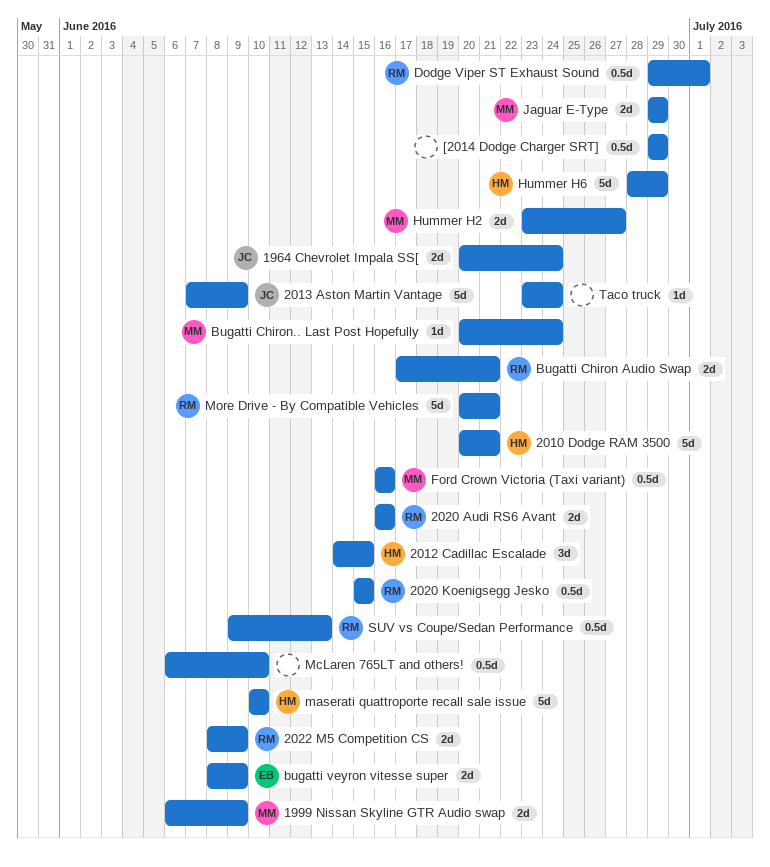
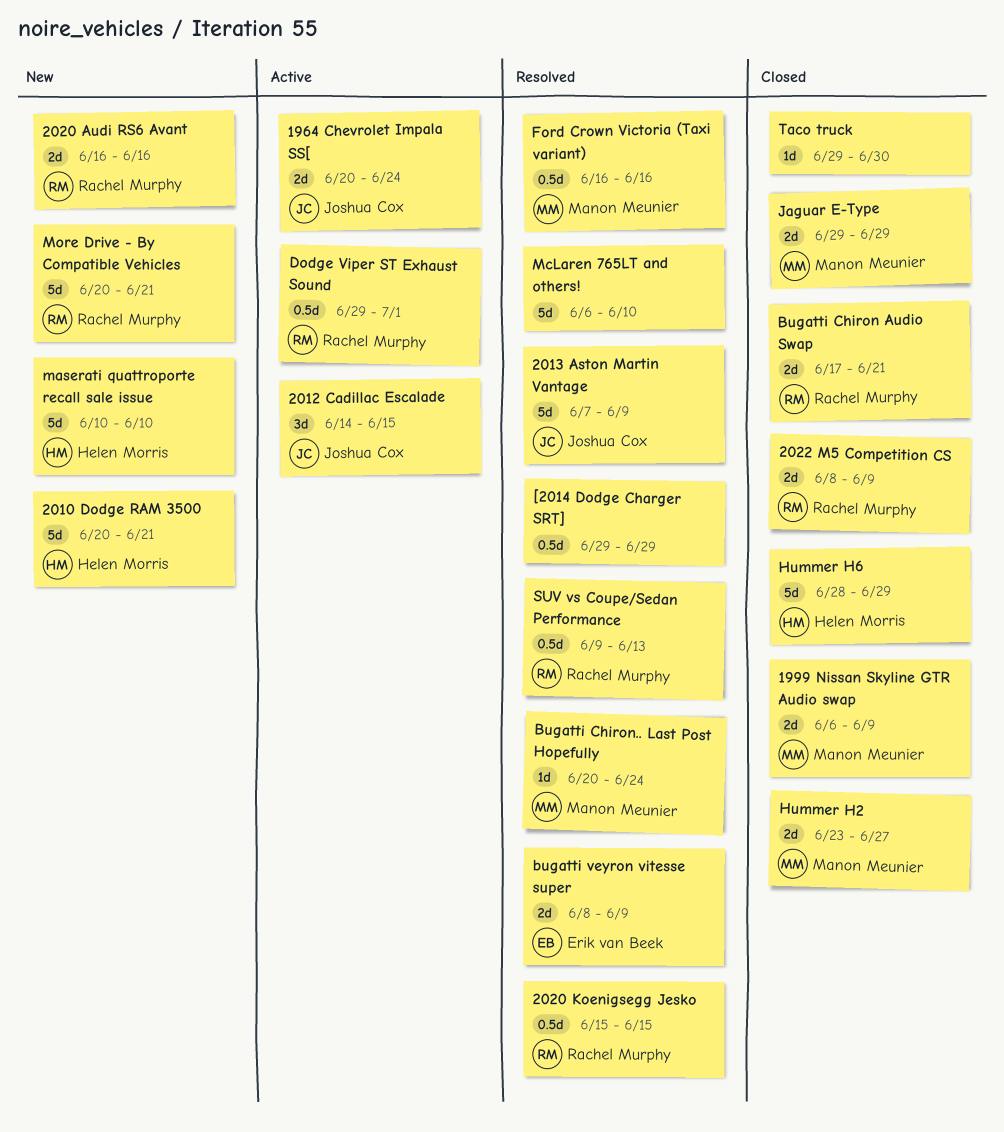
2012 Cadillac Escalade, owner: Helen Morris -> Joshua Cox
McLaren 765LT and others!, estimate: 0.5d -> 5d
Taco truck, start: Jun 23 -> Jun 29
Taco truck, due: Jun 24 -> Jun 30

